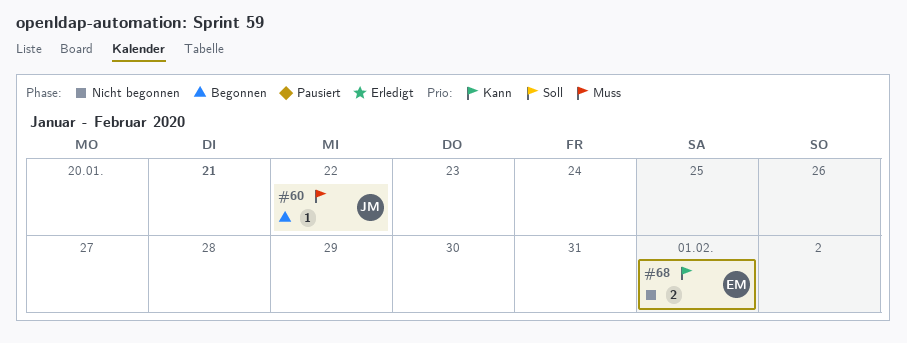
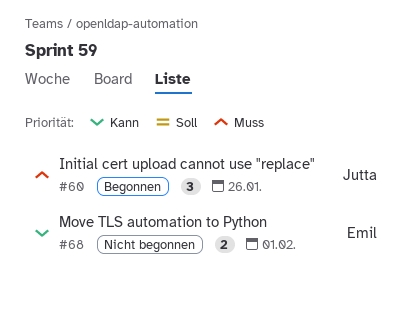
#60, estimate: 1 -> 3
#60, due: Jan 22 -> Jan 26

